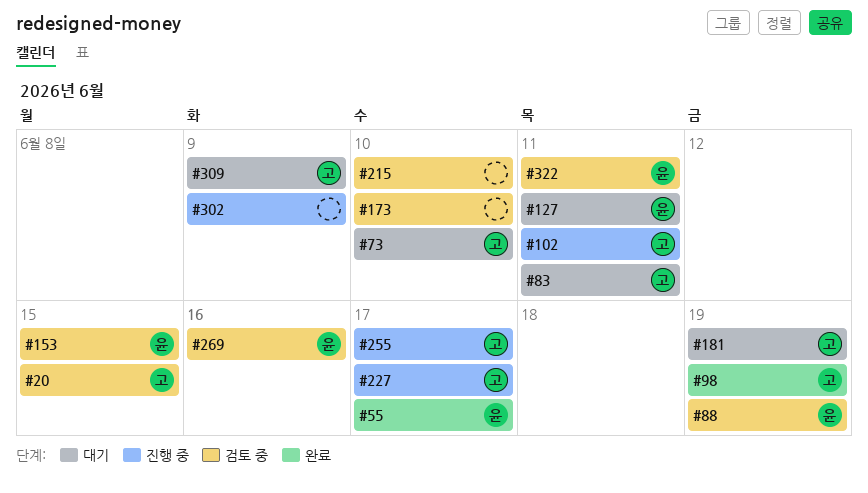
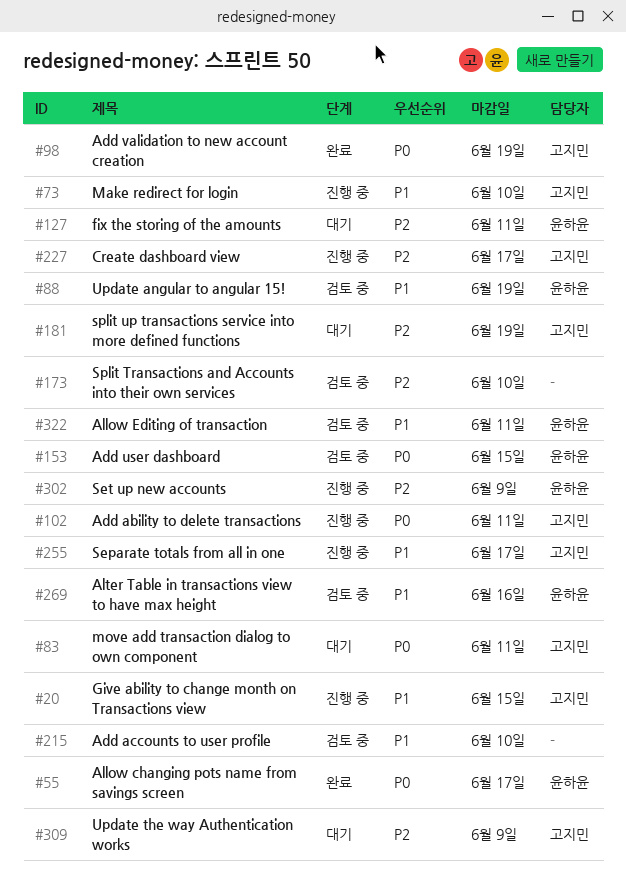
#20, status: 검토 중 -> 진행 중
#73, status: 대기 -> 진행 중
#302, owner: none -> 윤하윤

